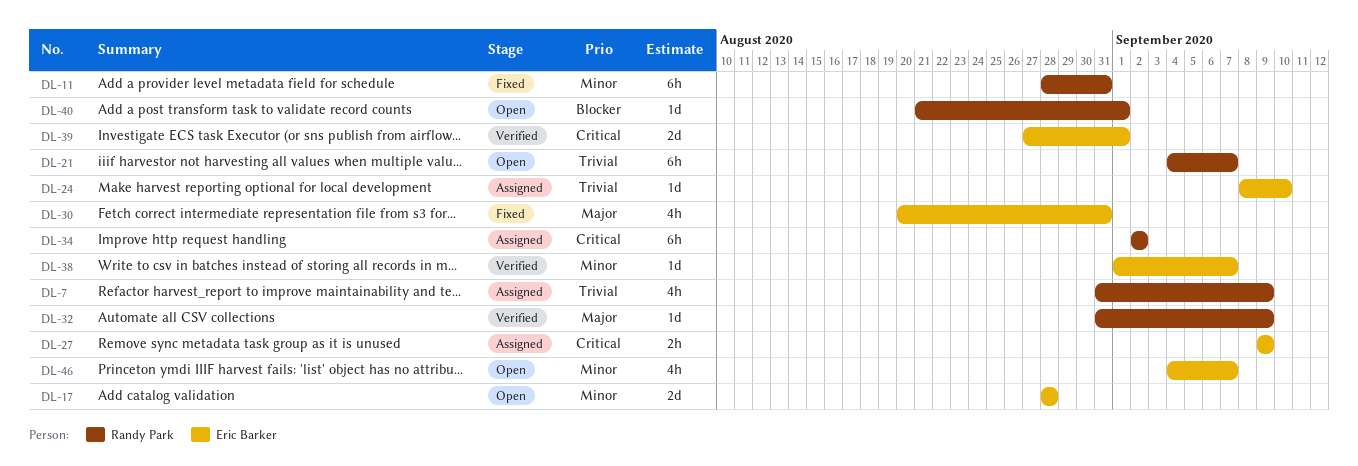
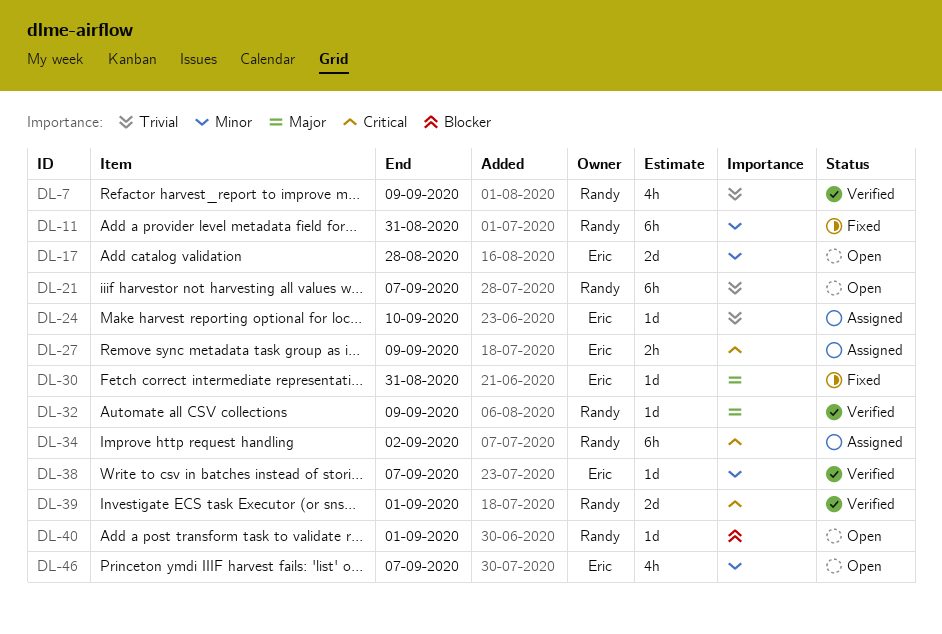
DL-7, status: Assigned -> Verified
DL-30, estimate: 4h -> 1d
DL-39, owner: Eric Barker -> Randy Park

